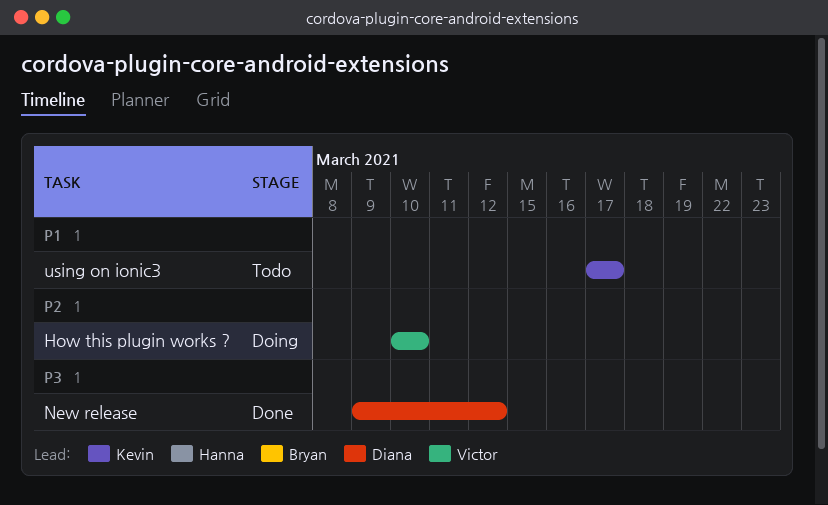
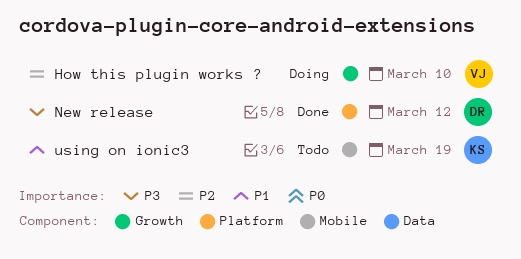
using on ionic3, due: Mar 17 -> Mar 19

